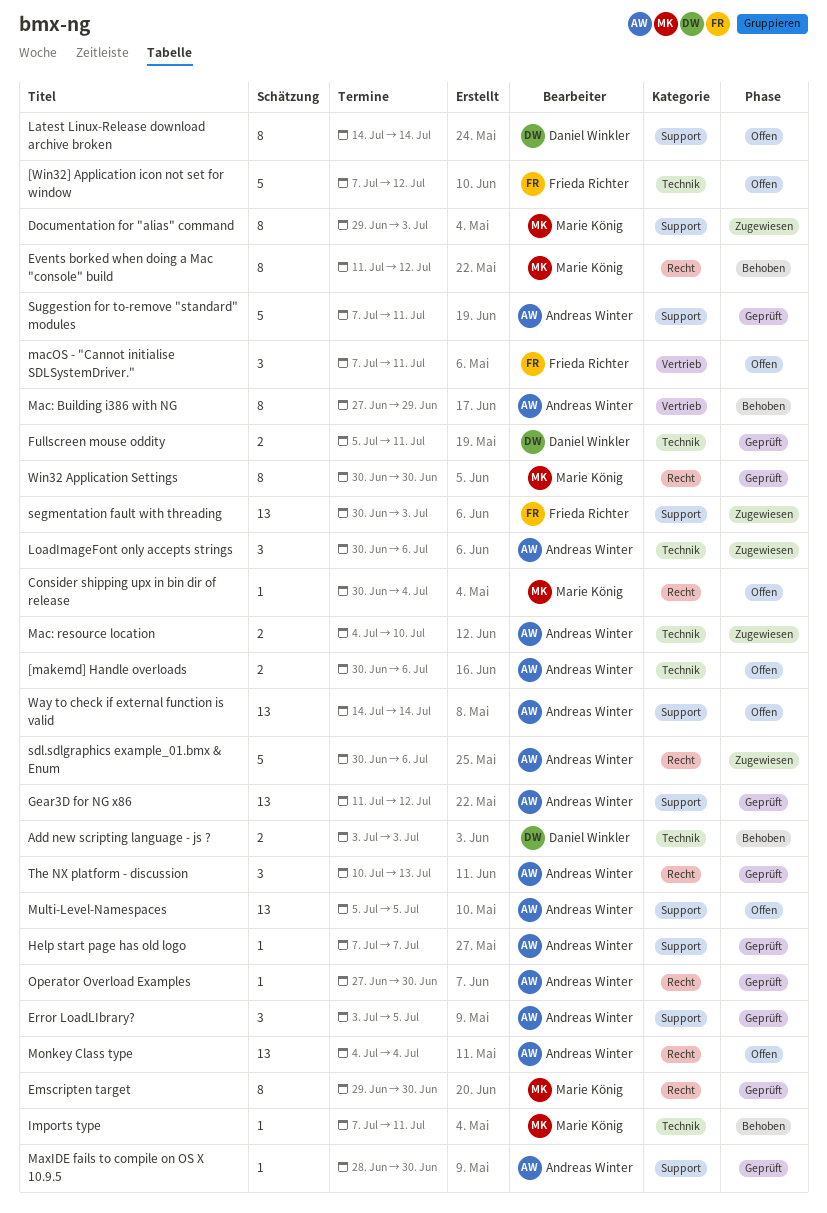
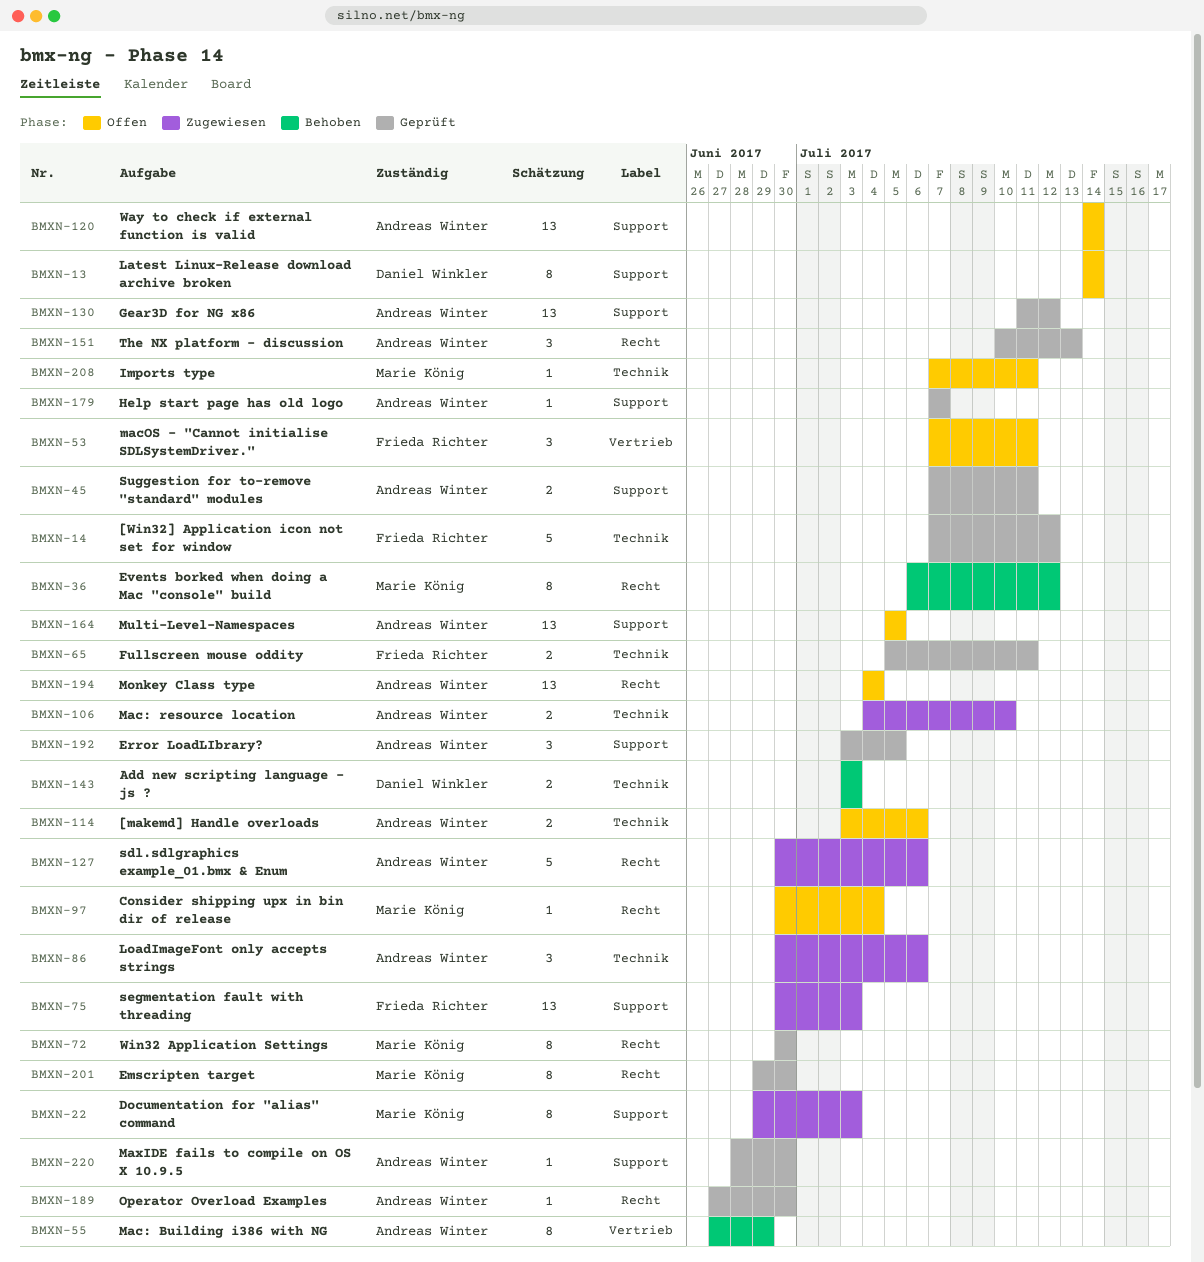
[makemd] Handle overloads, start: Jun 30 -> Jul 3
[Win32] Application icon not set for window, status: Offen -> Geprüft
Events borked when doing a Mac "console" build, start: Jul 11 -> Jul 6
Fullscreen mouse oddity, owner: Daniel Winkler -> Frieda Richter
Imports type, status: Behoben -> Offen
Suggestion for to-remove "standard" modules, estimate: 5 -> 2

